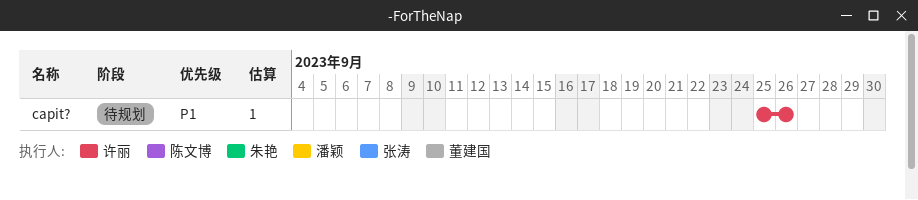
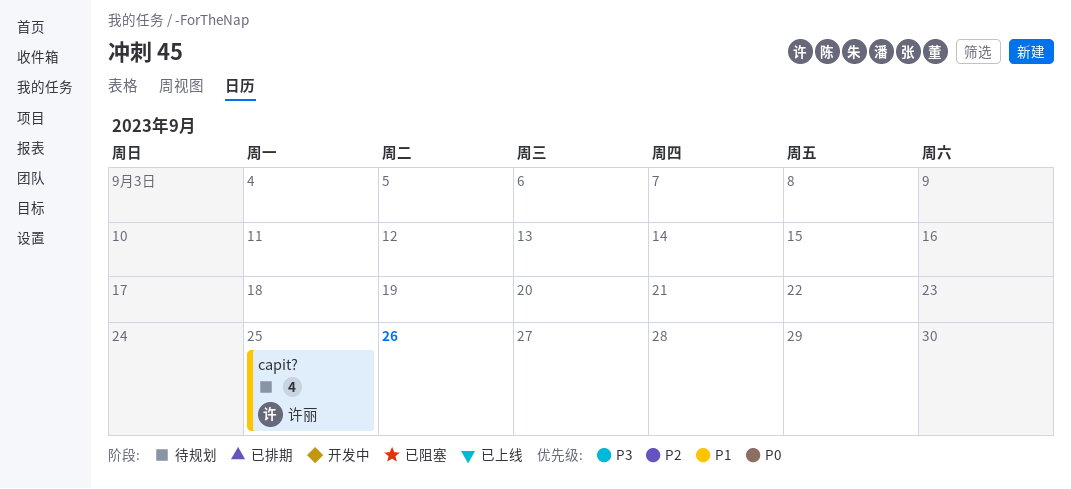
capit?, estimate: 1 -> 4
capit?, due: Sep 26 -> Sep 25

